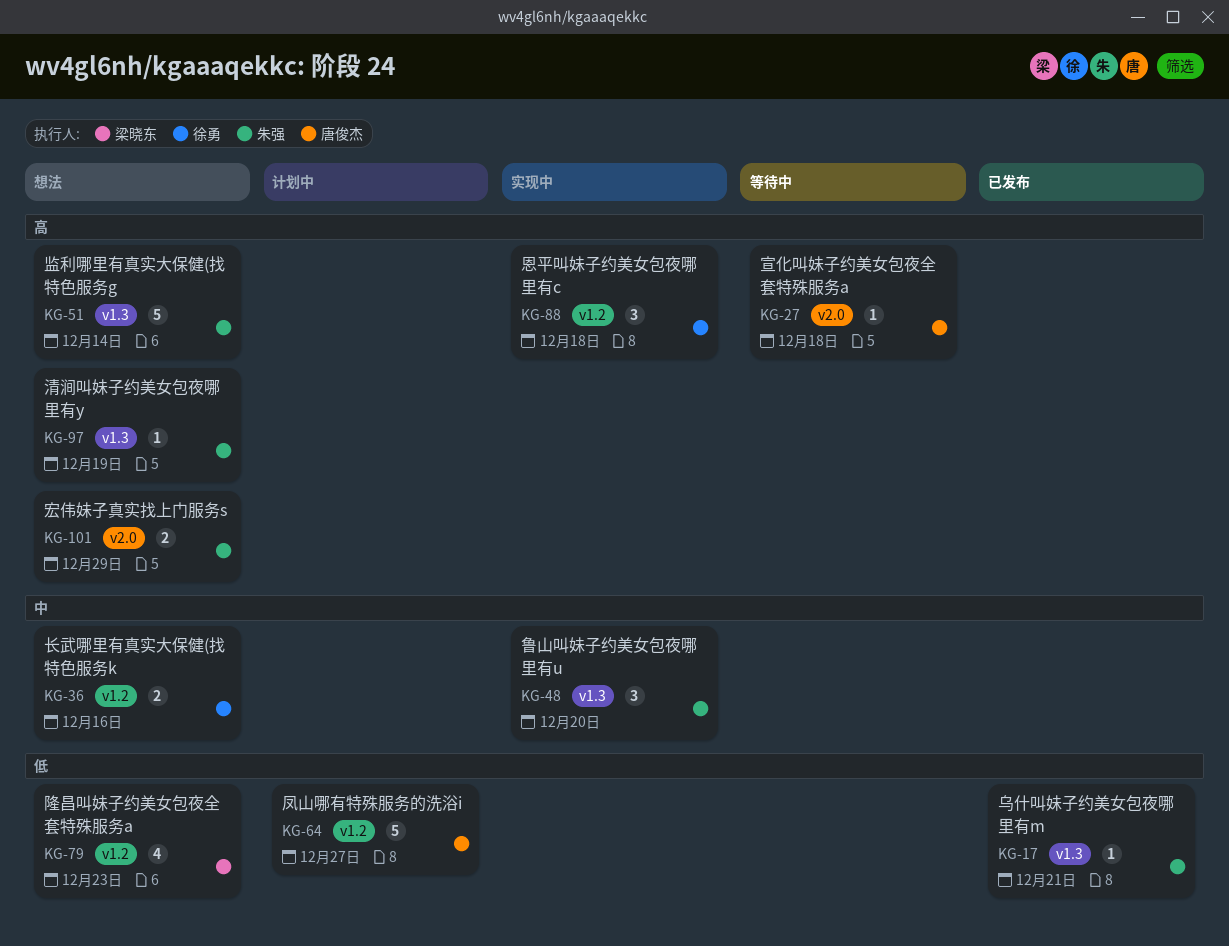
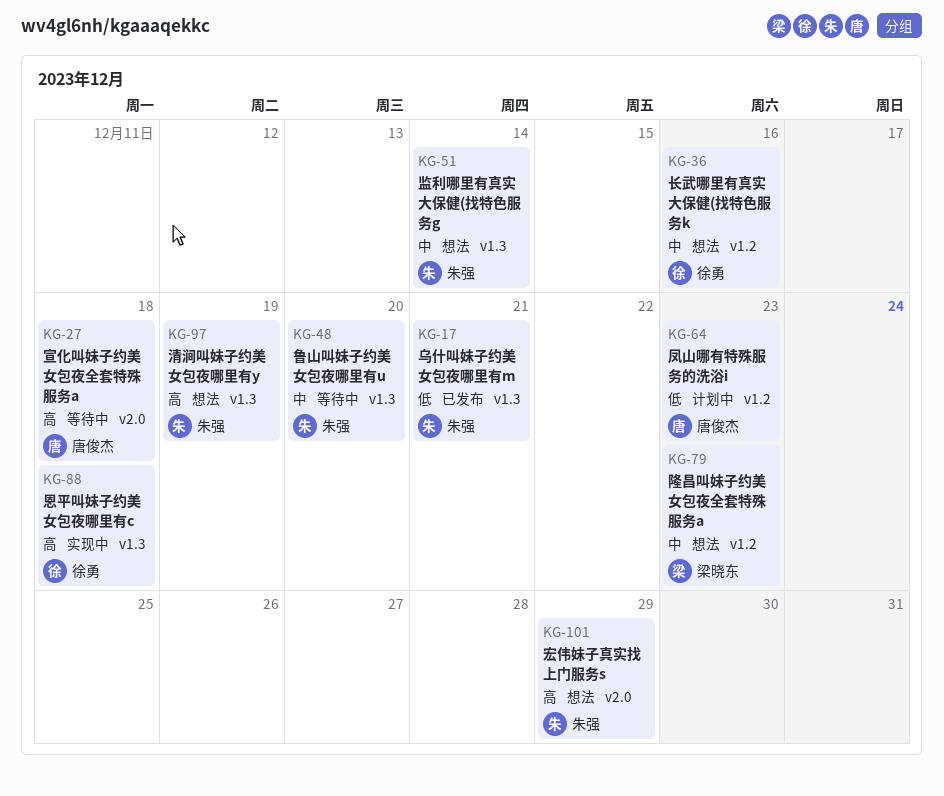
KG-48, status: 实现中 -> 等待中
KG-51, priority: 高 -> 中
KG-64, due: Dec 27 -> Dec 23
KG-79, priority: 低 -> 中
KG-88, label: v1.2 -> v1.3

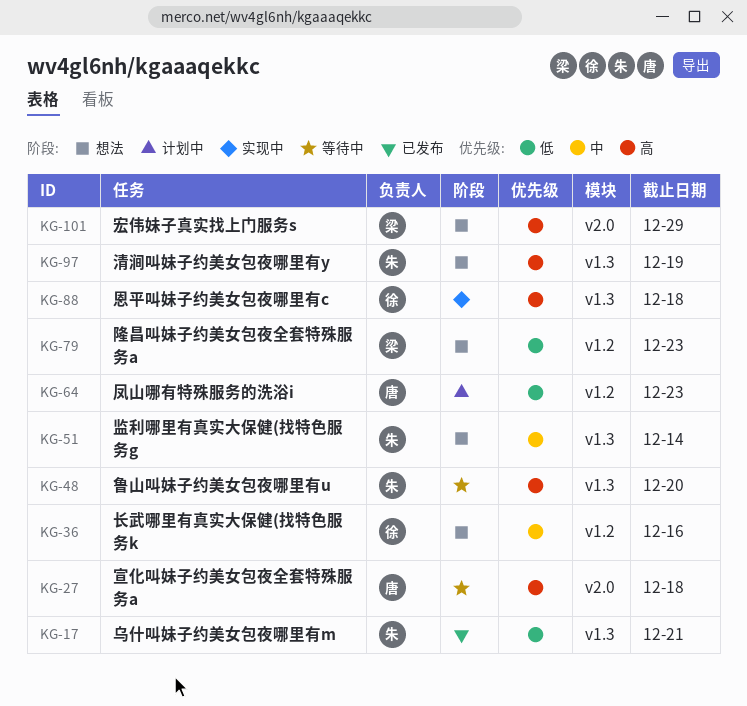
KG-48, priority: 中 -> 高
KG-79, priority: 中 -> 低
KG-101, owner: 朱强 -> 梁晓东

